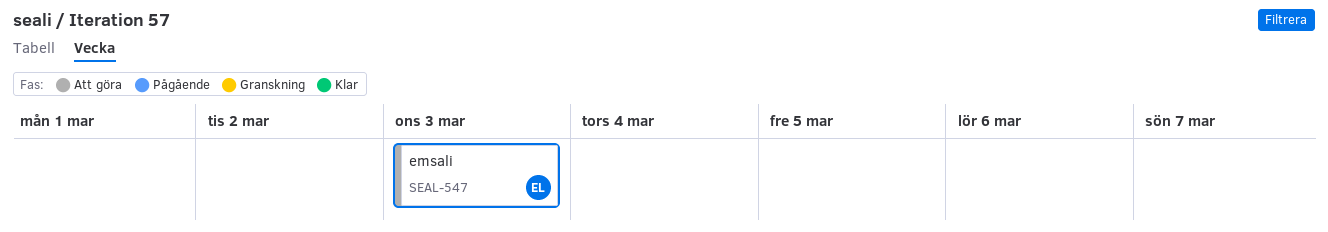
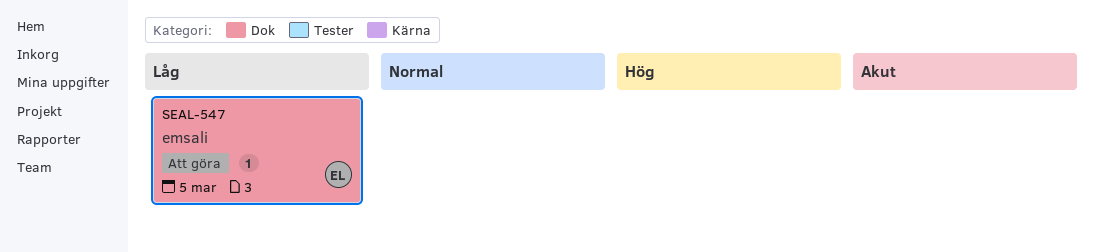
SEAL-547, due: Mar 3 -> Mar 5

